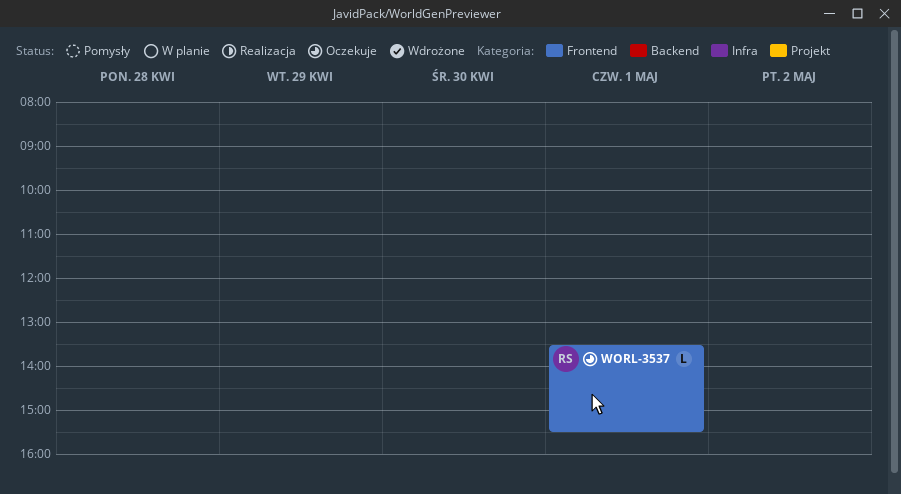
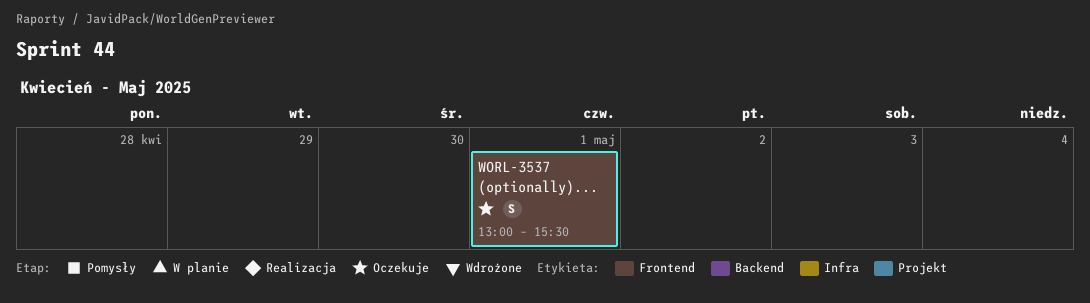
WORL-3537, estimate: L -> S
WORL-3537, begins: 13:30 -> 13:00

